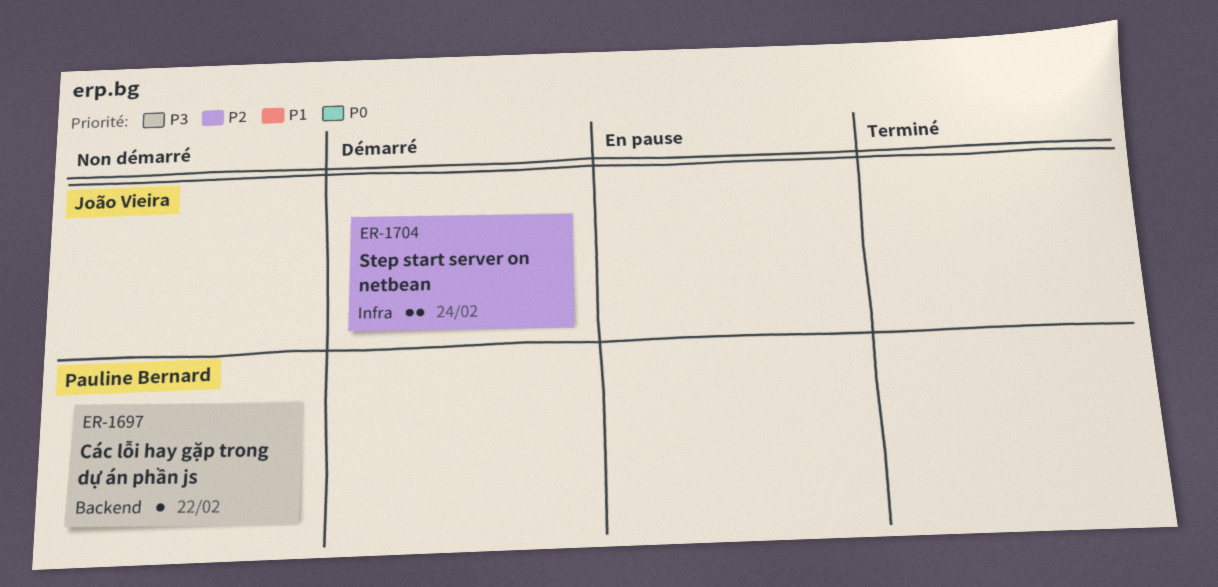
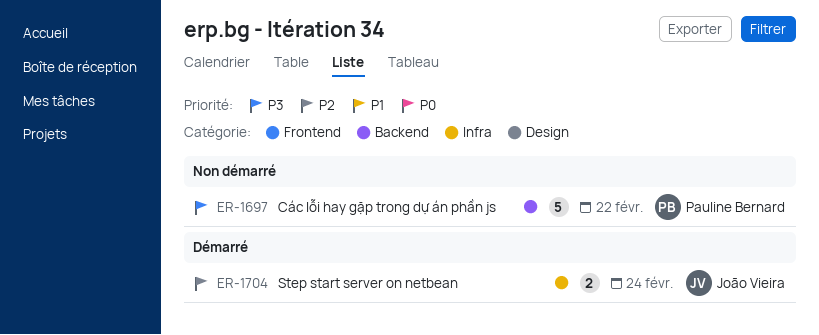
ER-1697, estimate: 1 -> 5

